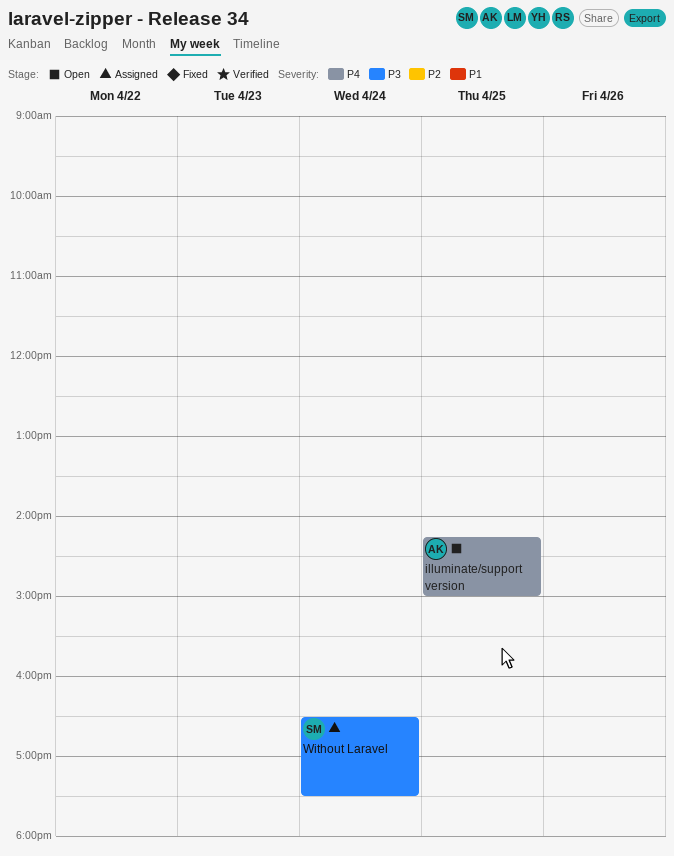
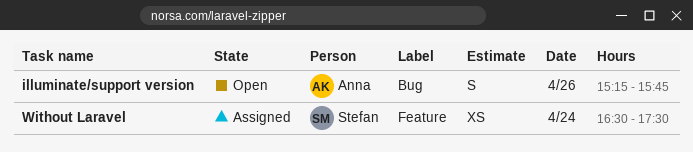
illuminate/support version, day: Apr 25 -> Apr 26
illuminate/support version, begins: 14:15 -> 15:15
illuminate/support version, ends: 15:00 -> 15:45

